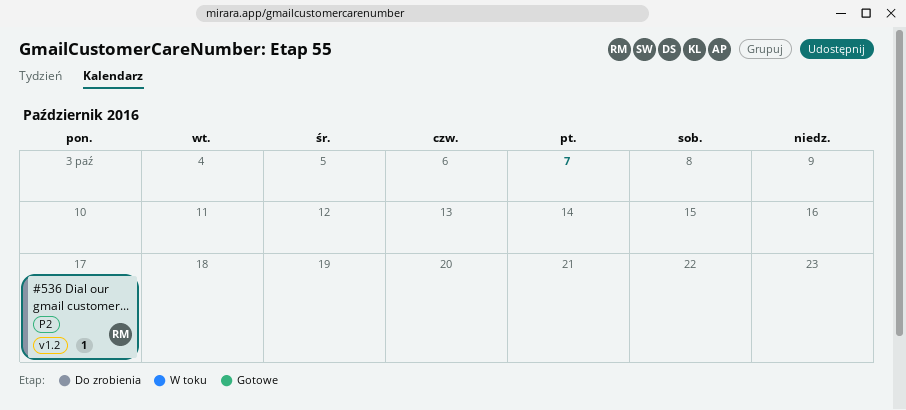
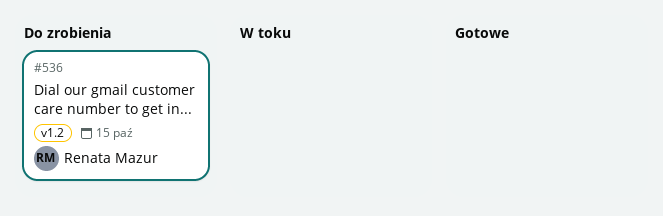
#536, due: Oct 17 -> Oct 15

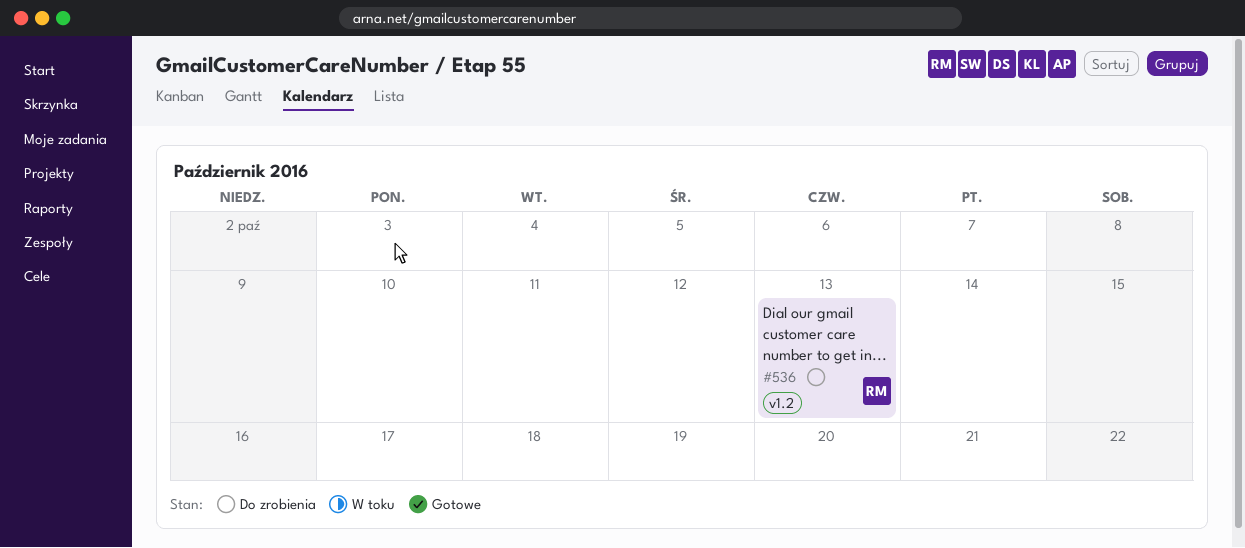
#536, due: Oct 15 -> Oct 13

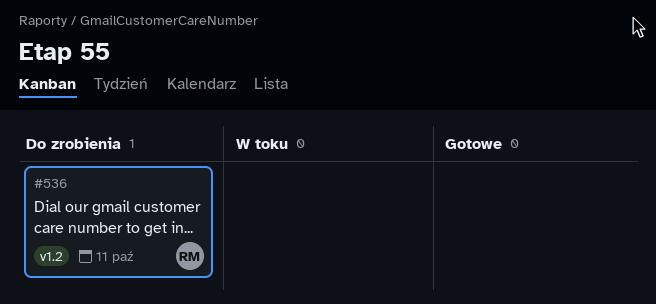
#536, due: Oct 13 -> Oct 11

